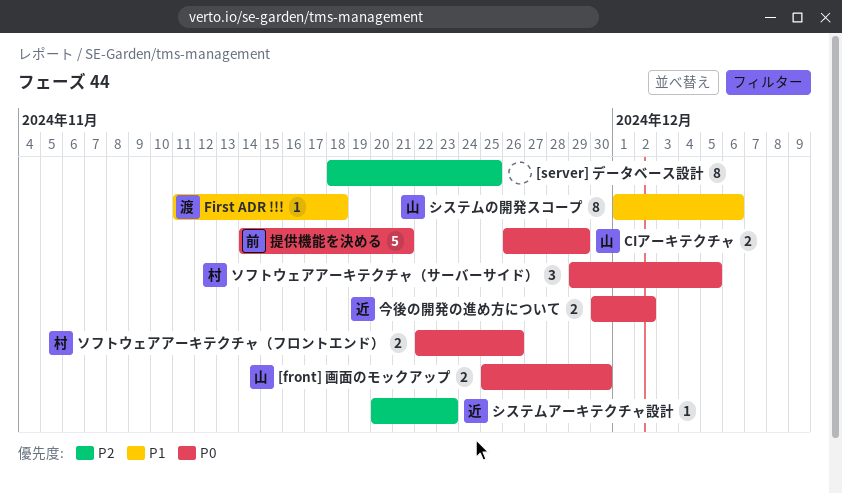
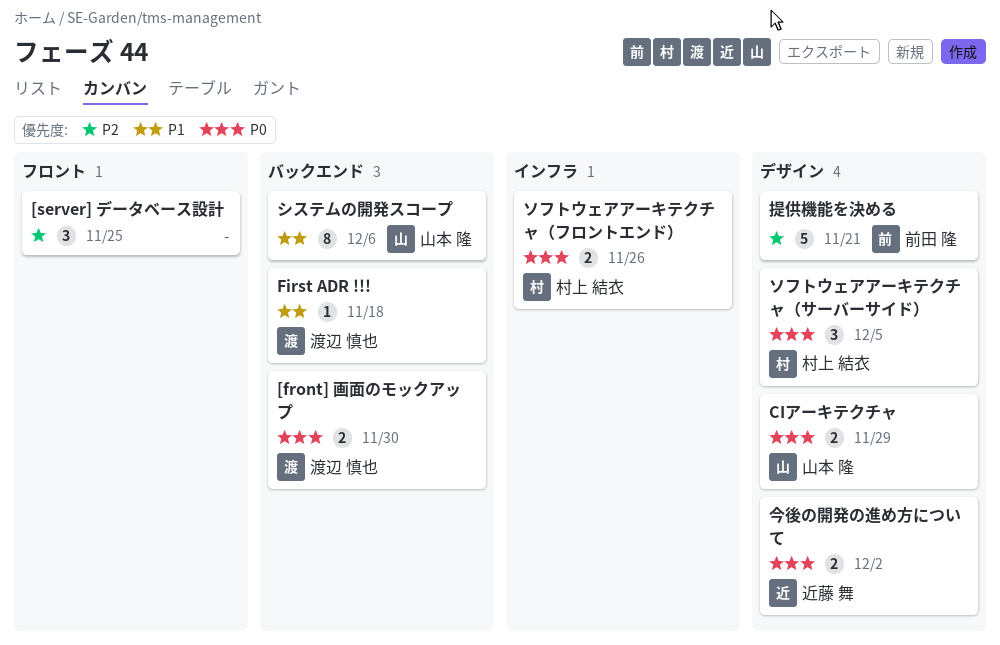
[front] 画面のモックアップ, owner: 山本 隆 -> 渡辺 慎也
[server] データベース設計, estimate: 8 -> 3
システムアーキテクチャ設計: present -> none
提供機能を決める, priority: P0 -> P2

